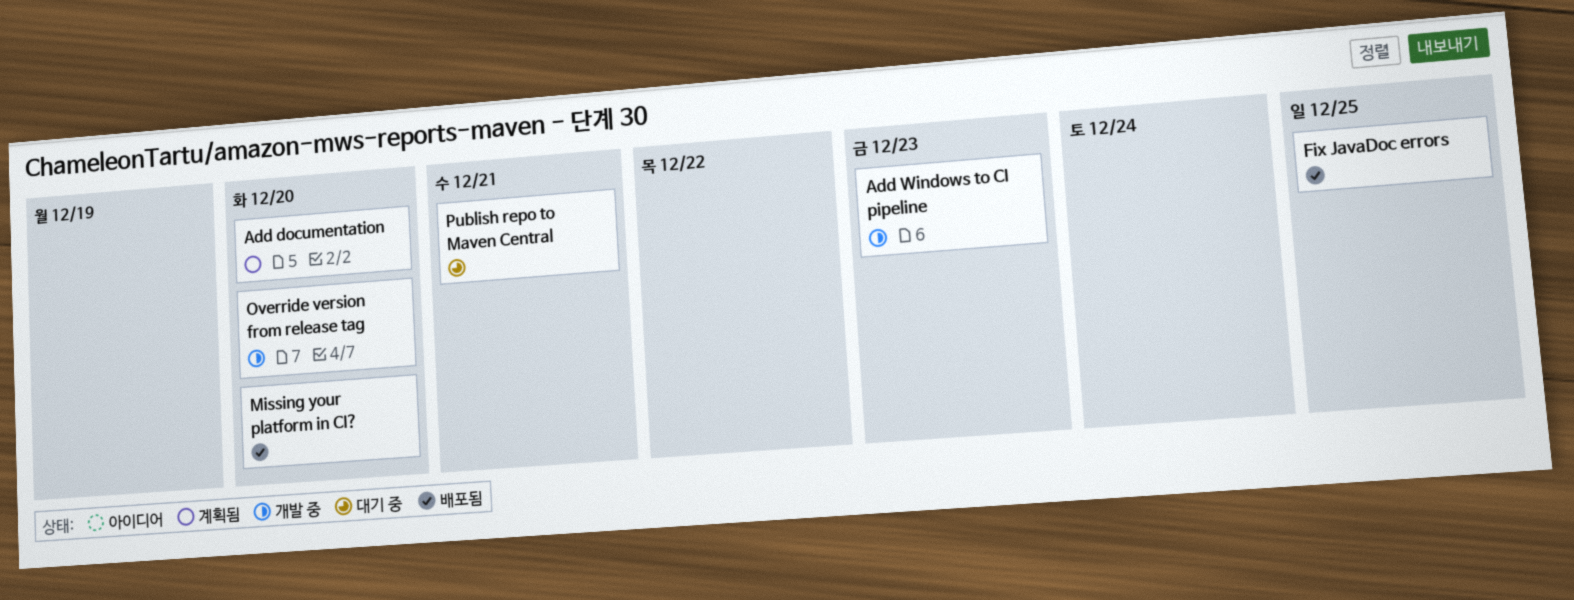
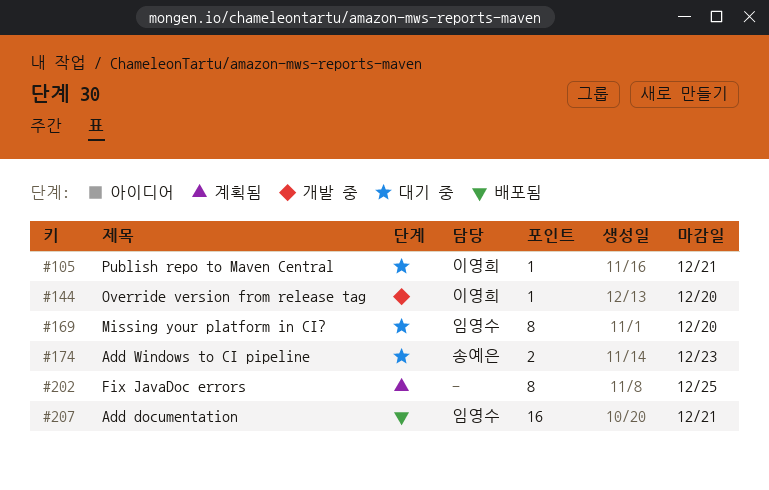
Add documentation, status: 계획됨 -> 배포됨
Add documentation, due: Dec 20 -> Dec 21
Add Windows to CI pipeline, status: 개발 중 -> 대기 중
Fix JavaDoc errors, status: 배포됨 -> 계획됨
Missing your platform in CI?, status: 배포됨 -> 대기 중

